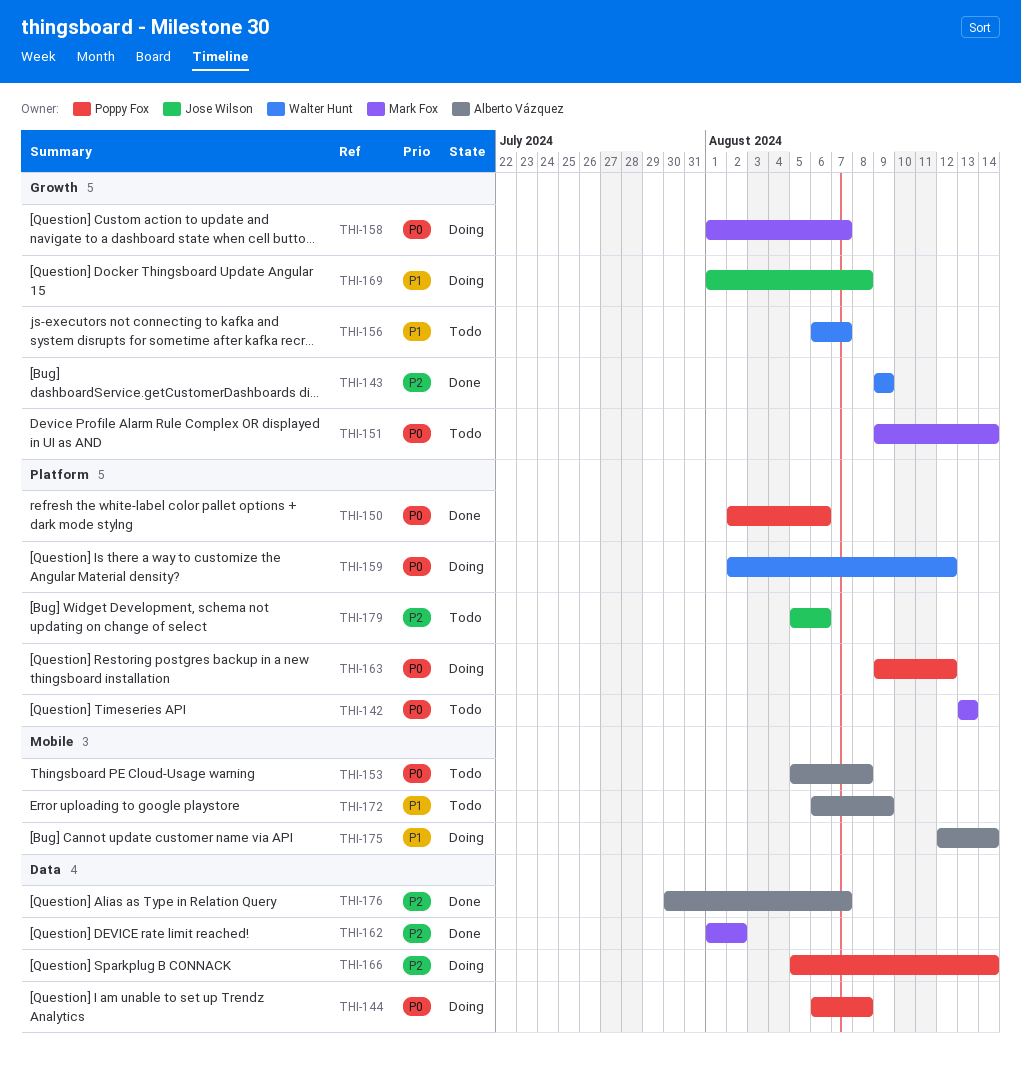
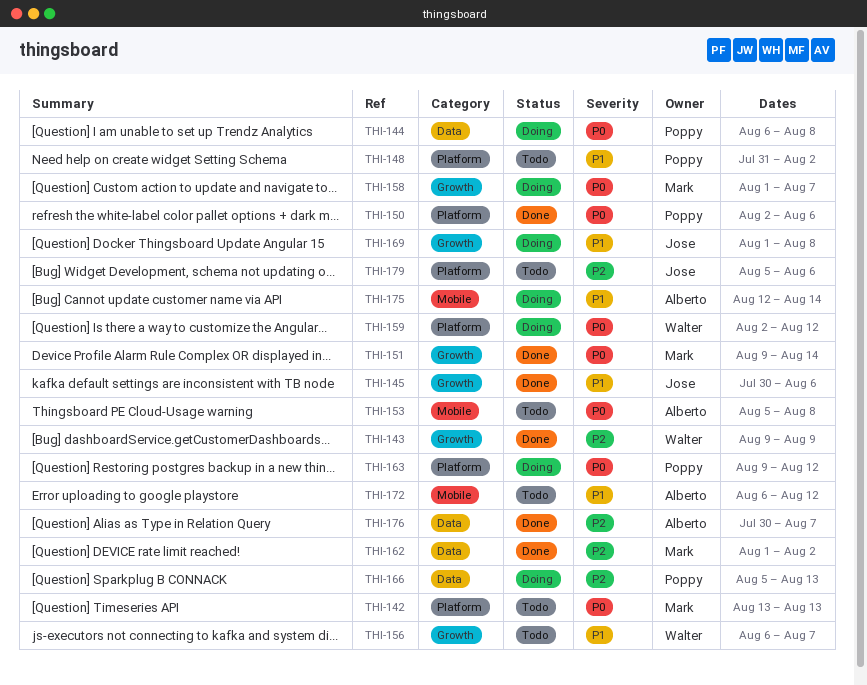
THI-145: none -> present
THI-148: none -> present
THI-151, status: Todo -> Done
THI-166, due: Aug 14 -> Aug 13
THI-172, due: Aug 9 -> Aug 12

